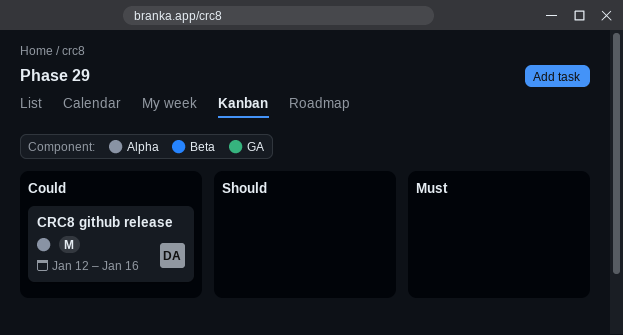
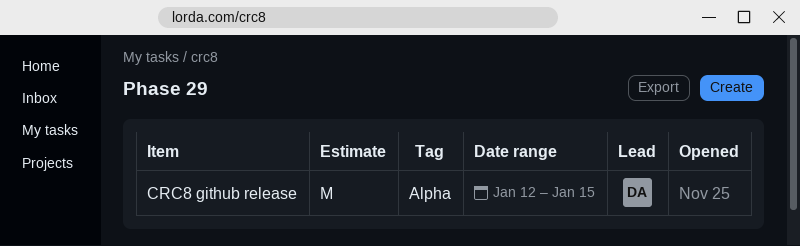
CRC8 github release, due: Jan 16 -> Jan 15

